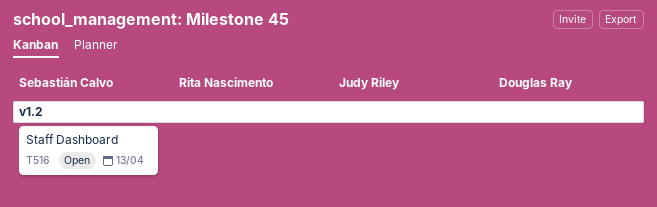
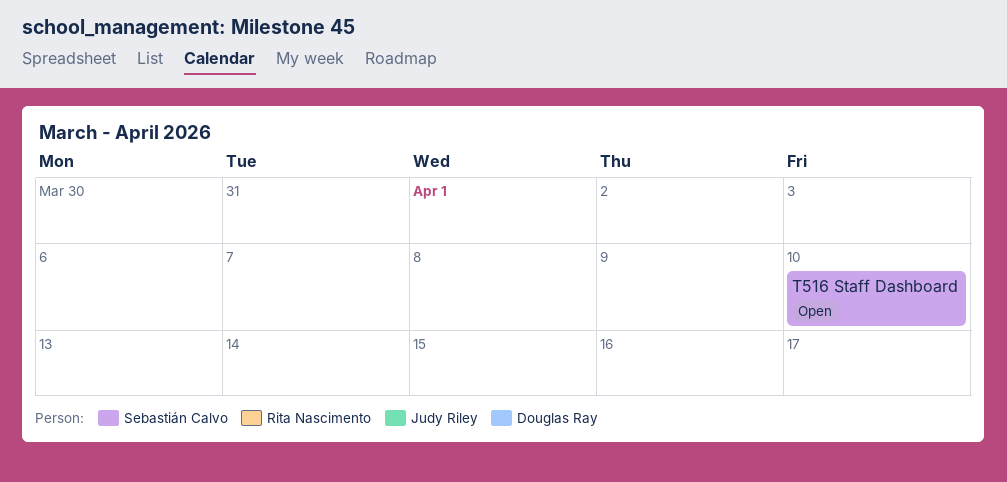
T516, due: Apr 13 -> Apr 10

